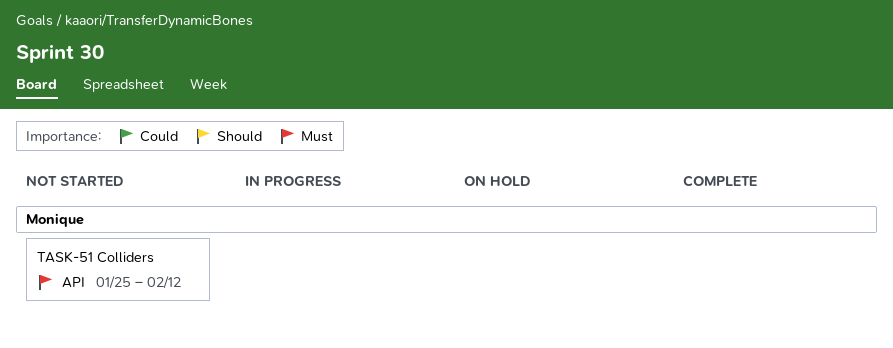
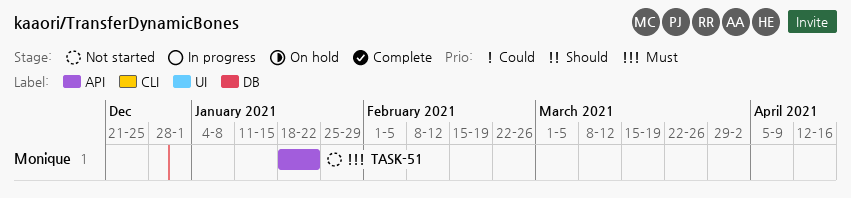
TASK-51, start: Jan 25 -> Jan 18
TASK-51, due: Feb 12 -> Jan 22

